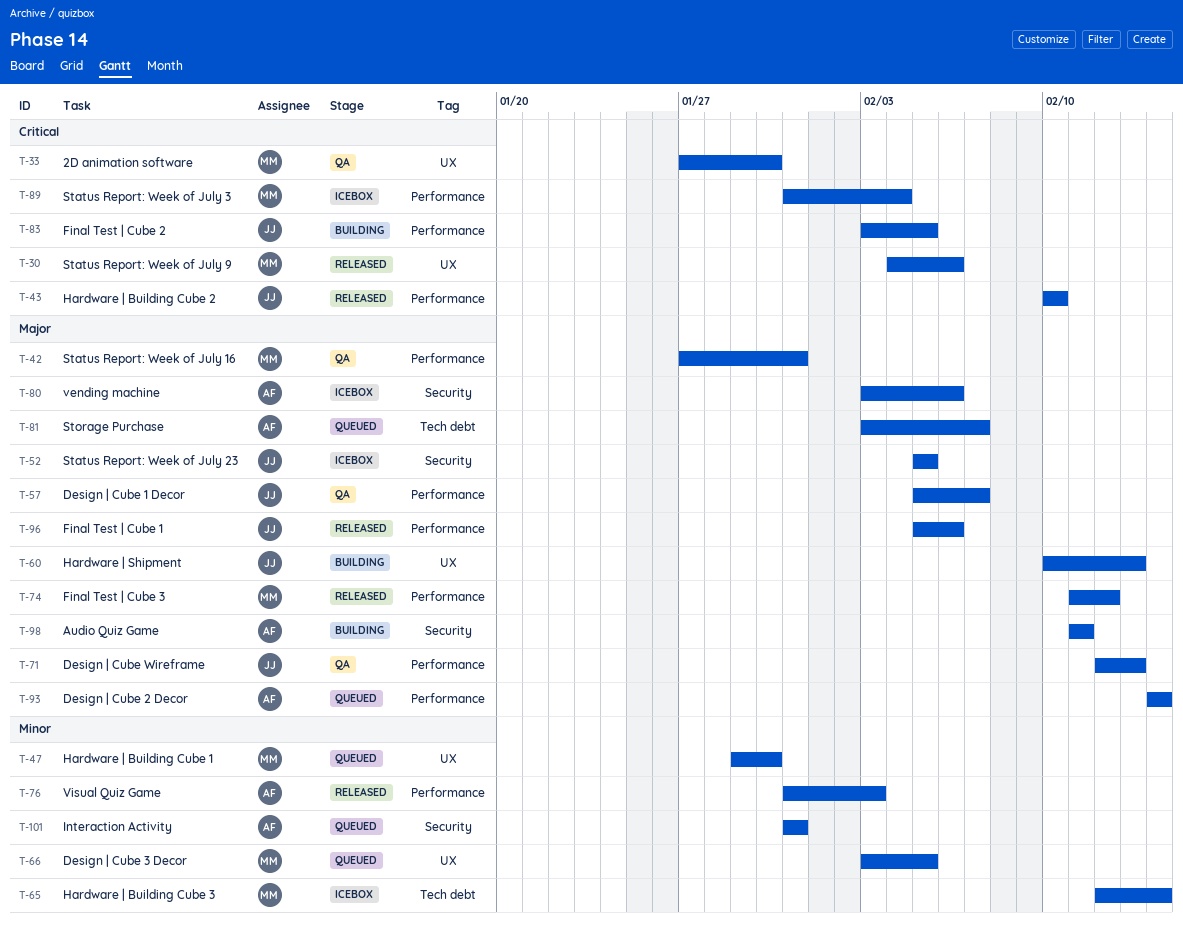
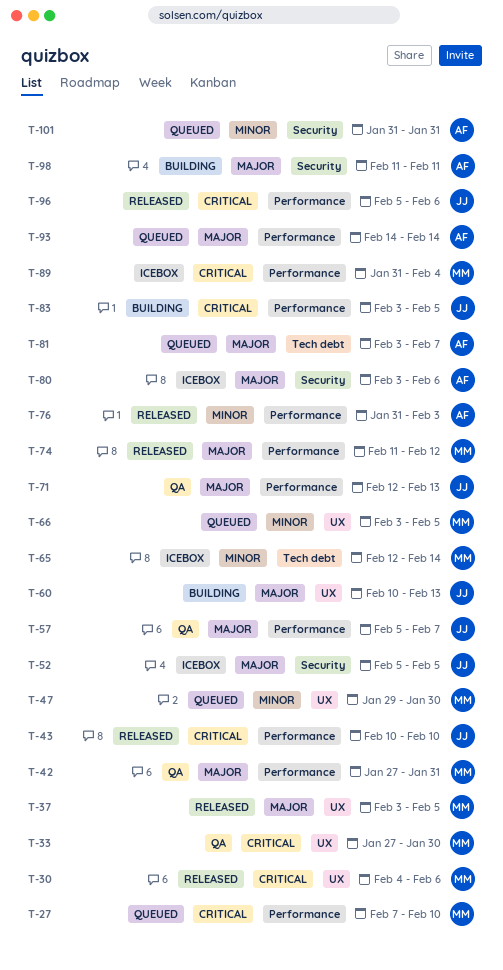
T-27: none -> present
T-37: none -> present
T-96, priority: Major -> Critical

